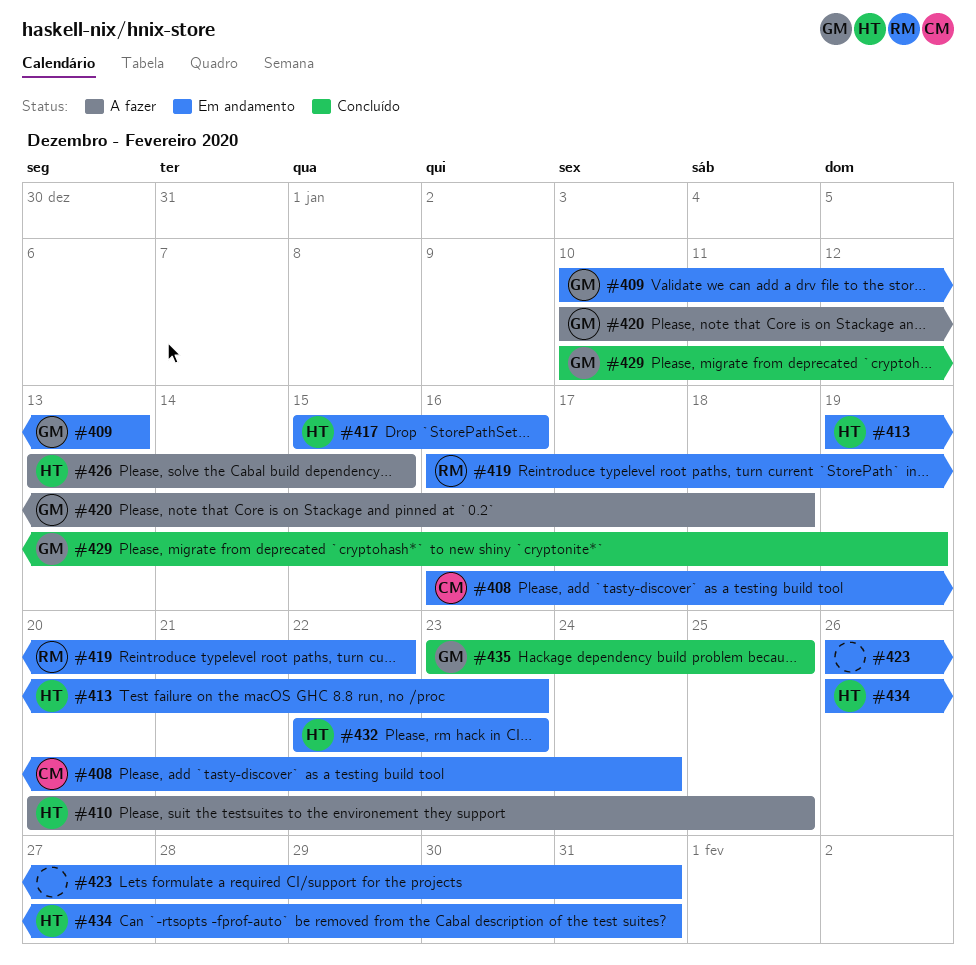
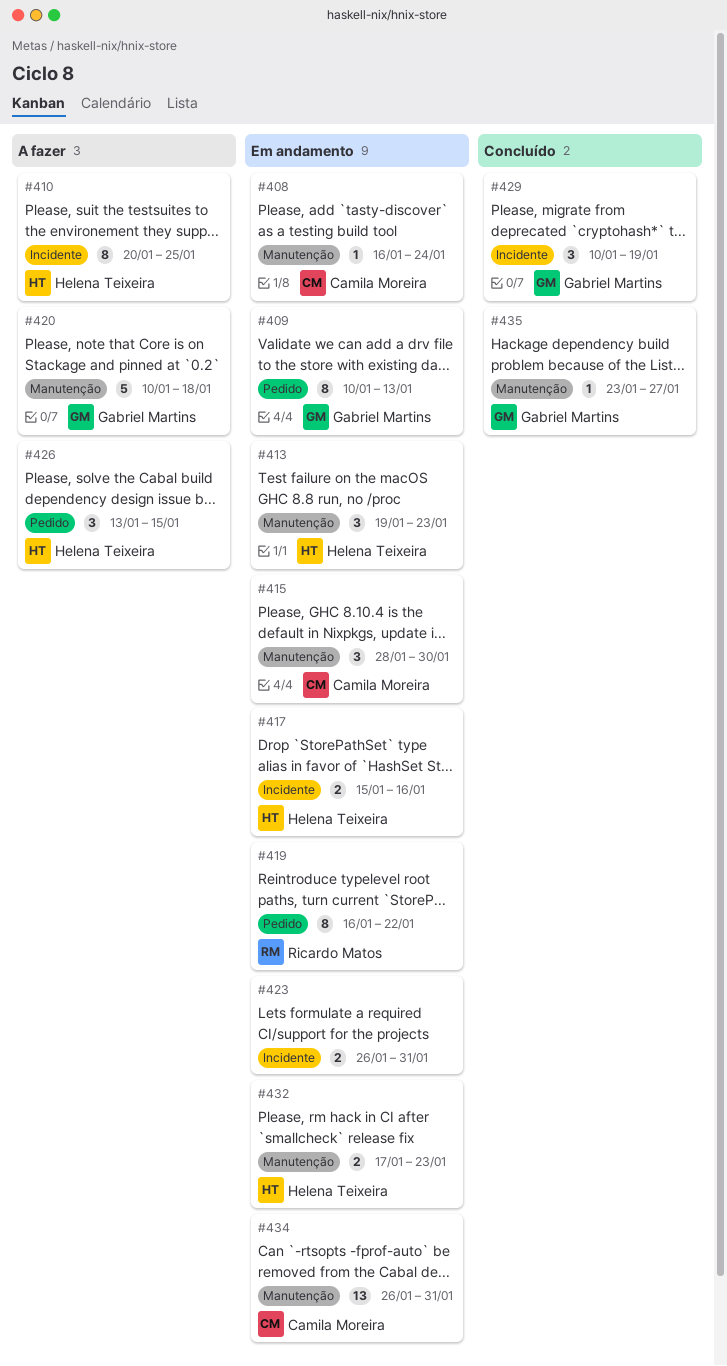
#415: none -> present
#432, start: Jan 22 -> Jan 17
#434, owner: Helena Teixeira -> Camila Moreira
#435, due: Jan 25 -> Jan 27

